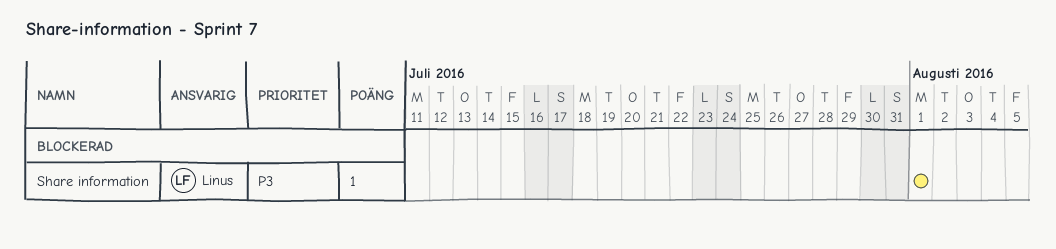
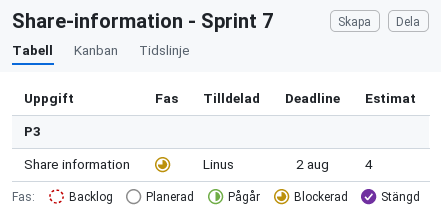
Share information, estimate: 1 -> 4
Share information, due: Aug 1 -> Aug 2

